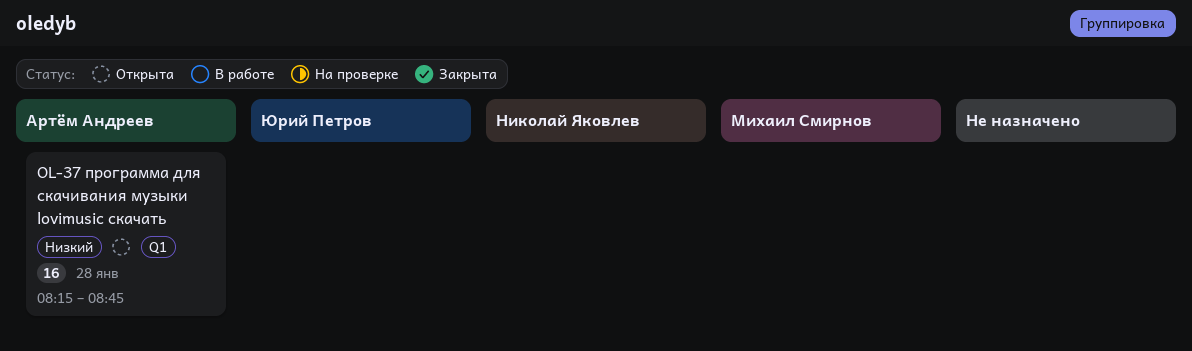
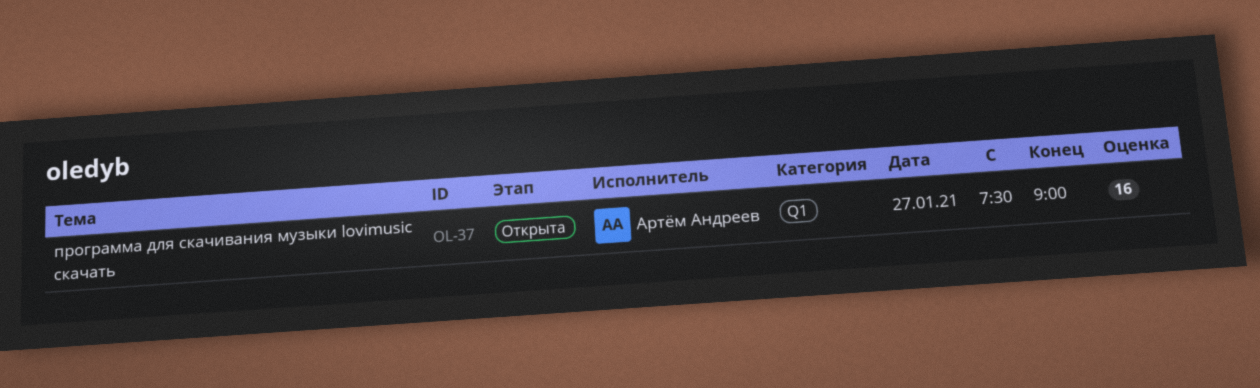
OL-37, day: Jan 28 -> Jan 27
OL-37, begins: 08:15 -> 07:30
OL-37, ends: 08:45 -> 09:00

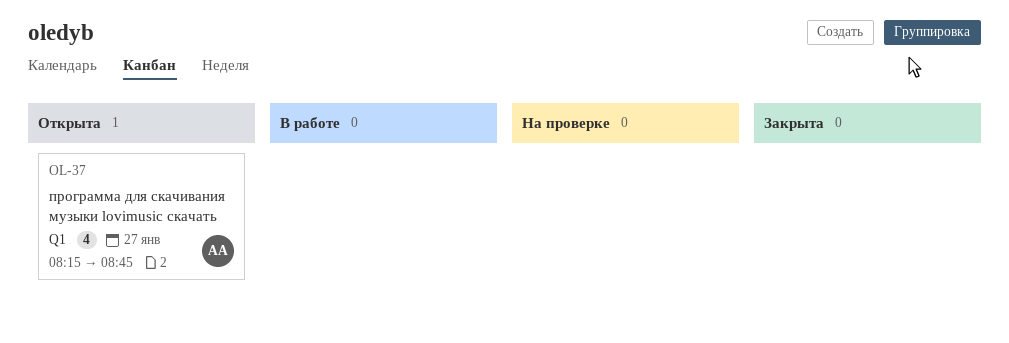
OL-37, estimate: 16 -> 4
OL-37, begins: 07:30 -> 08:15
OL-37, ends: 09:00 -> 08:45

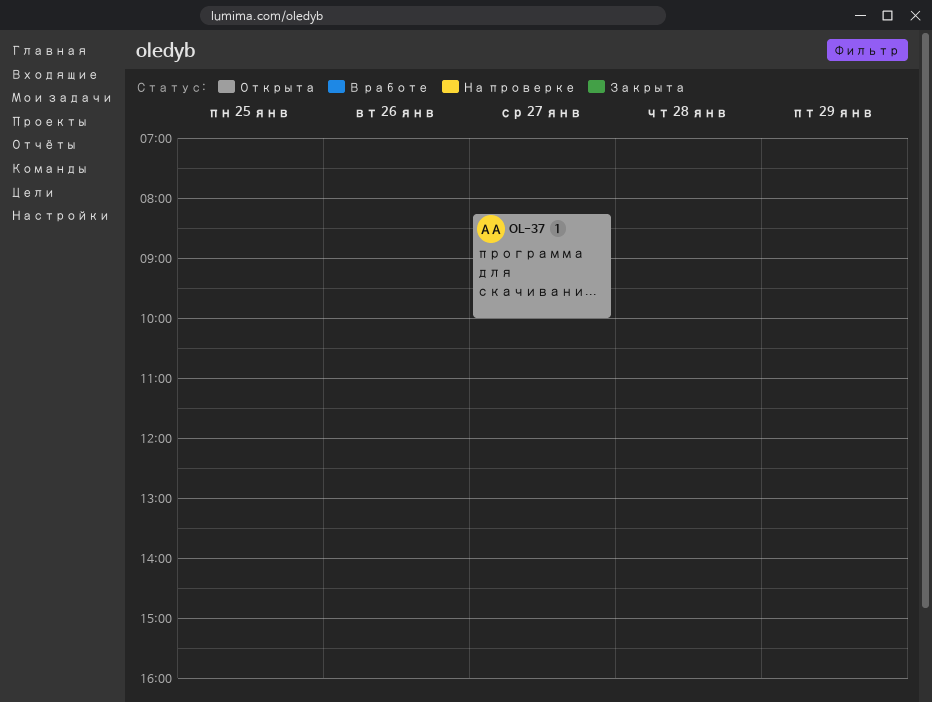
OL-37, estimate: 4 -> 1
OL-37, ends: 08:45 -> 10:00

